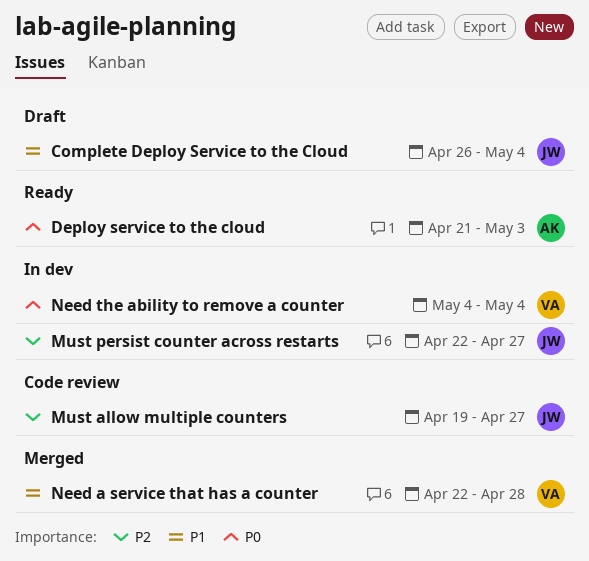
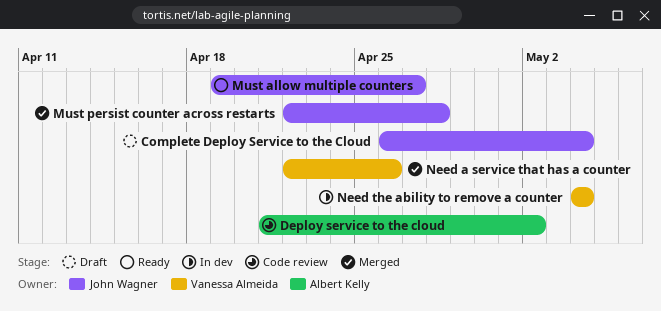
Deploy service to the cloud, status: Ready -> Code review
Deploy service to the cloud, due: May 3 -> May 2
Must allow multiple counters, status: Code review -> Ready
Must persist counter across restarts, status: In dev -> Merged
Must persist counter across restarts, due: Apr 27 -> Apr 28
Need a service that has a counter, due: Apr 28 -> Apr 26

